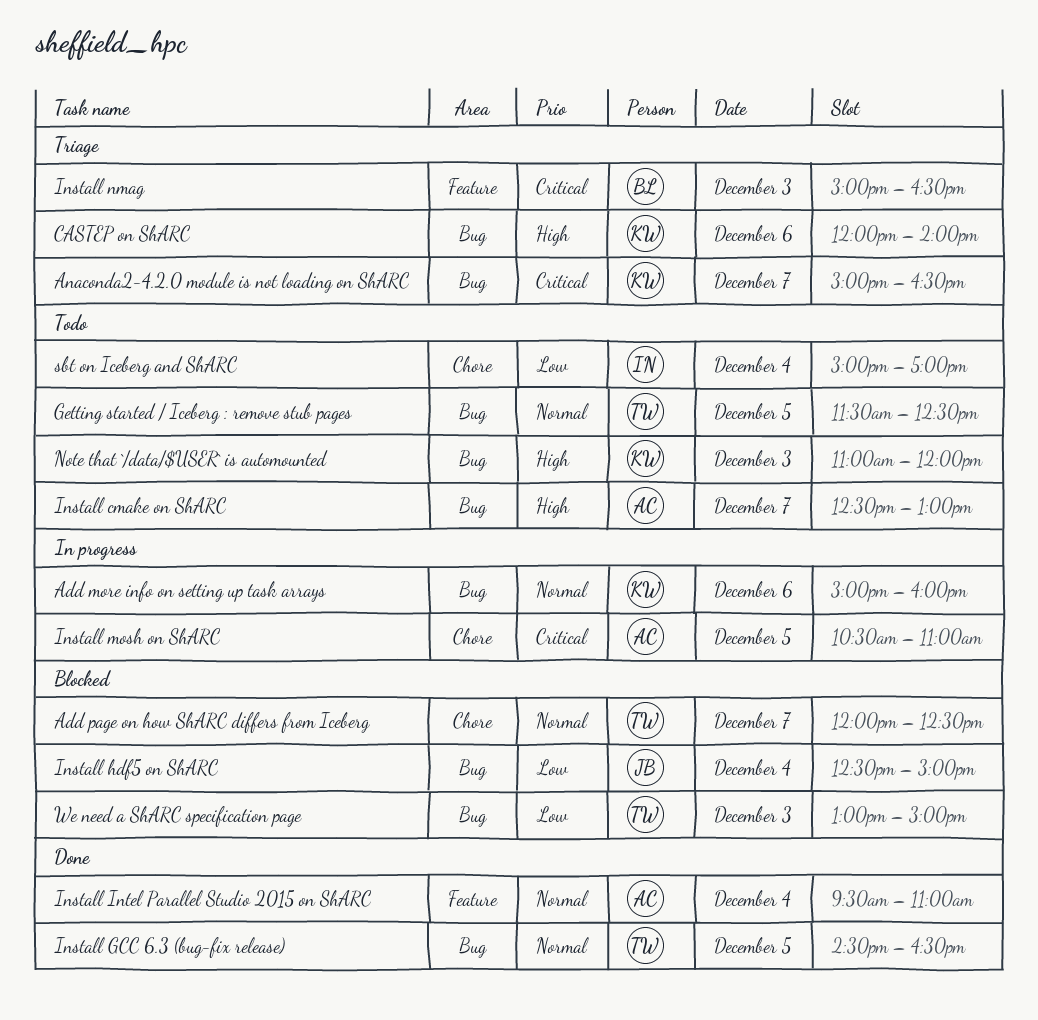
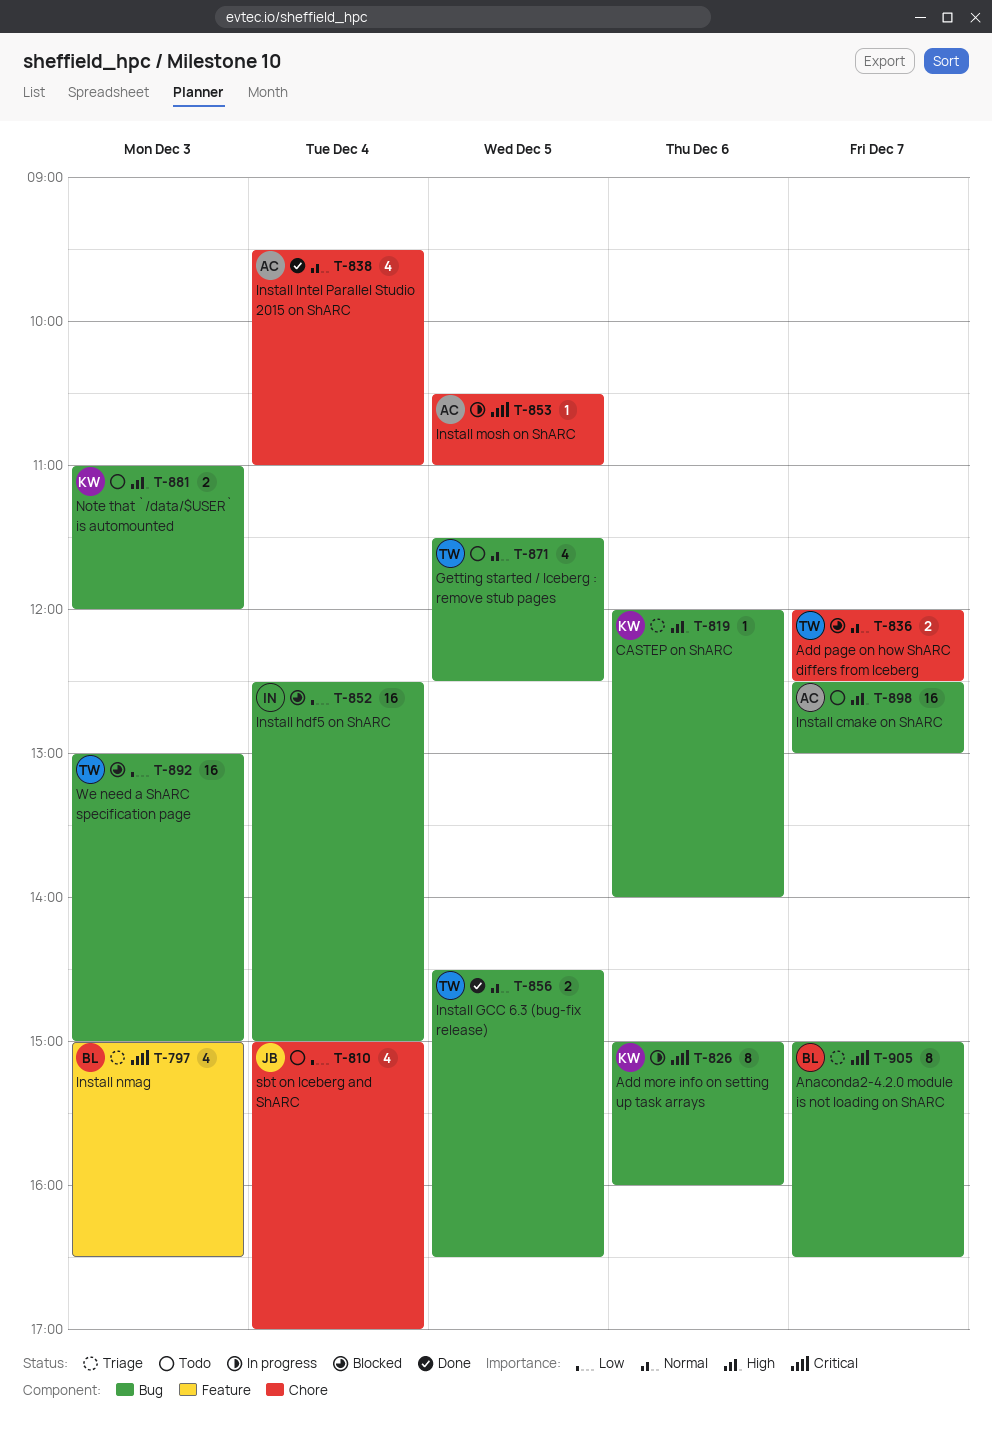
Add more info on setting up task arrays, priority: Normal -> Critical
Anaconda2-4.2.0 module is not loading on ShARC, owner: KW -> BL
Install hdf5 on ShARC, owner: JB -> IN
Install Intel Parallel Studio 2015 on ShARC, label: Feature -> Chore
sbt on Iceberg and ShARC, owner: IN -> JB

